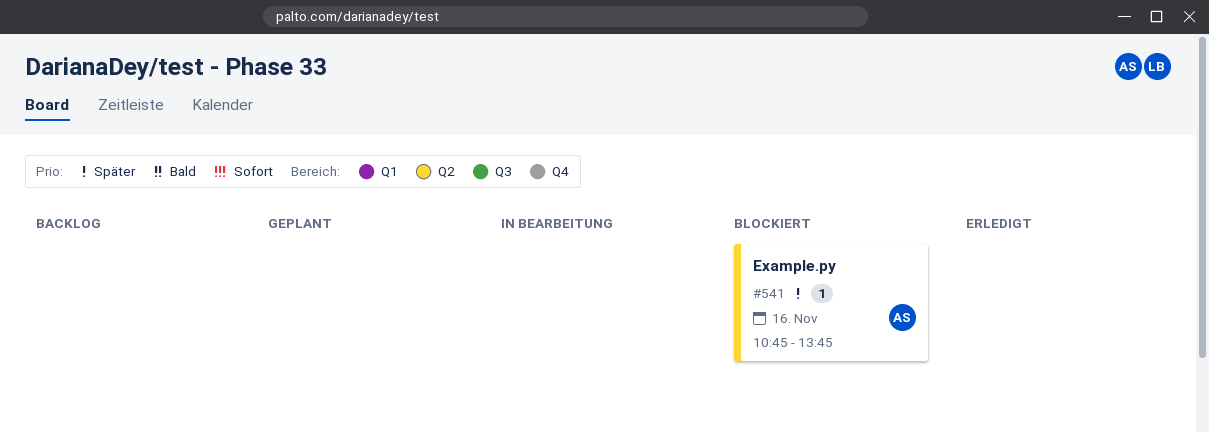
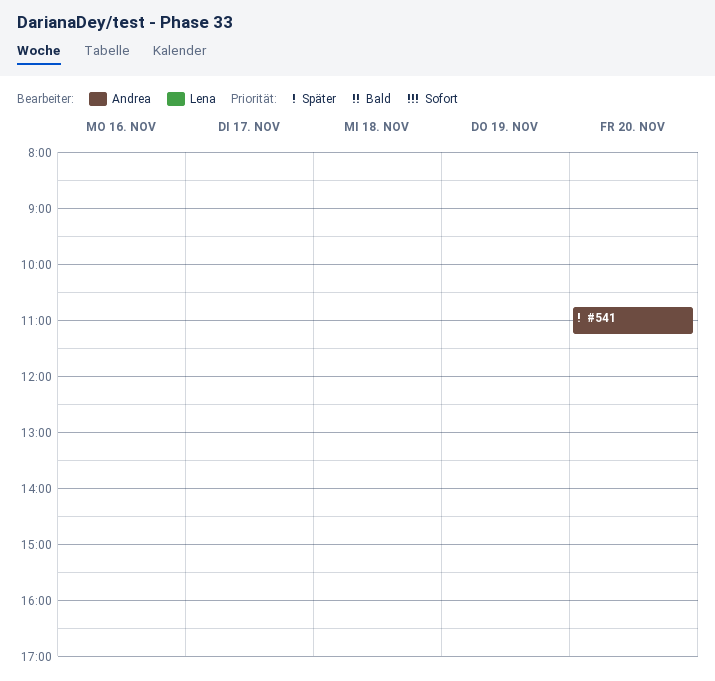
#541, day: Nov 16 -> Nov 20
#541, ends: 13:45 -> 11:15

